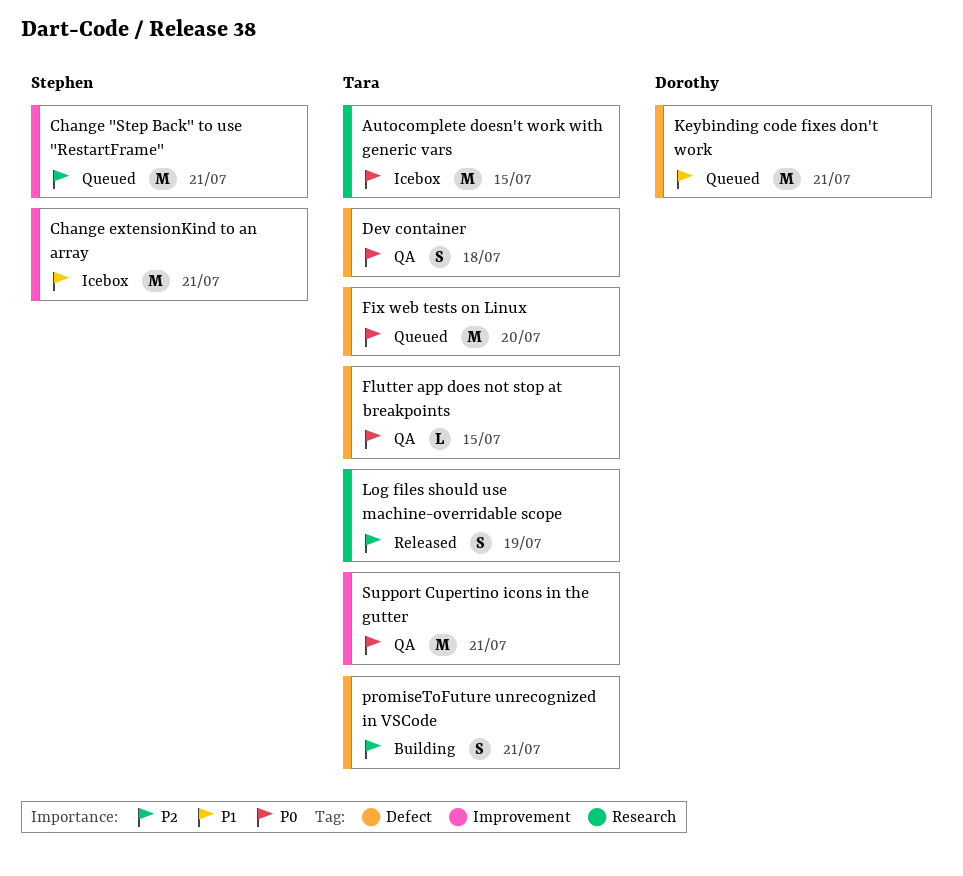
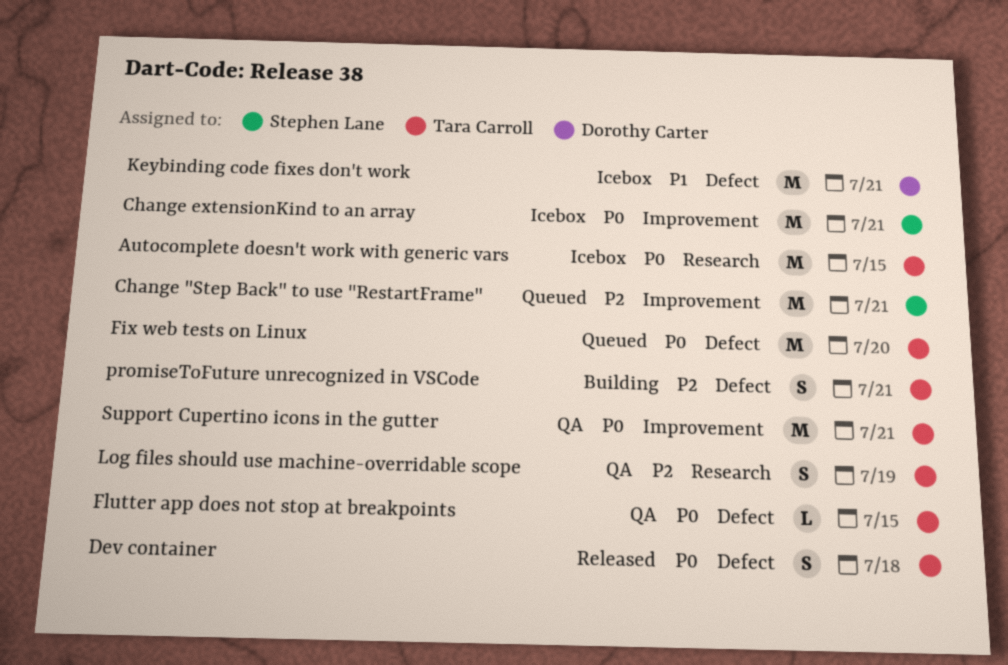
Change extensionKind to an array, priority: P1 -> P0
Dev container, status: QA -> Released
Keybinding code fixes don't work, status: Queued -> Icebox
Log files should use machine-overridable scope, status: Released -> QA

